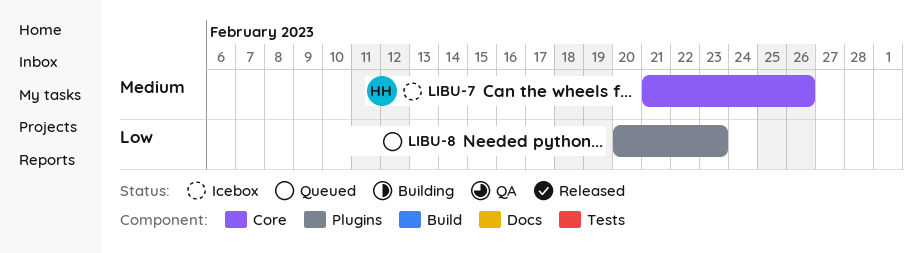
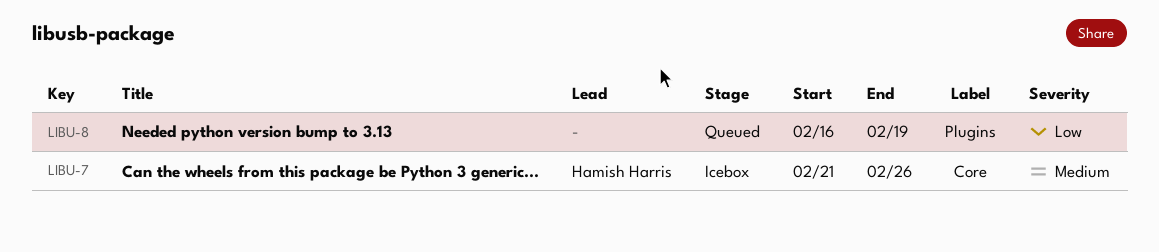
LIBU-8, start: Feb 20 -> Feb 16
LIBU-8, due: Feb 23 -> Feb 19

